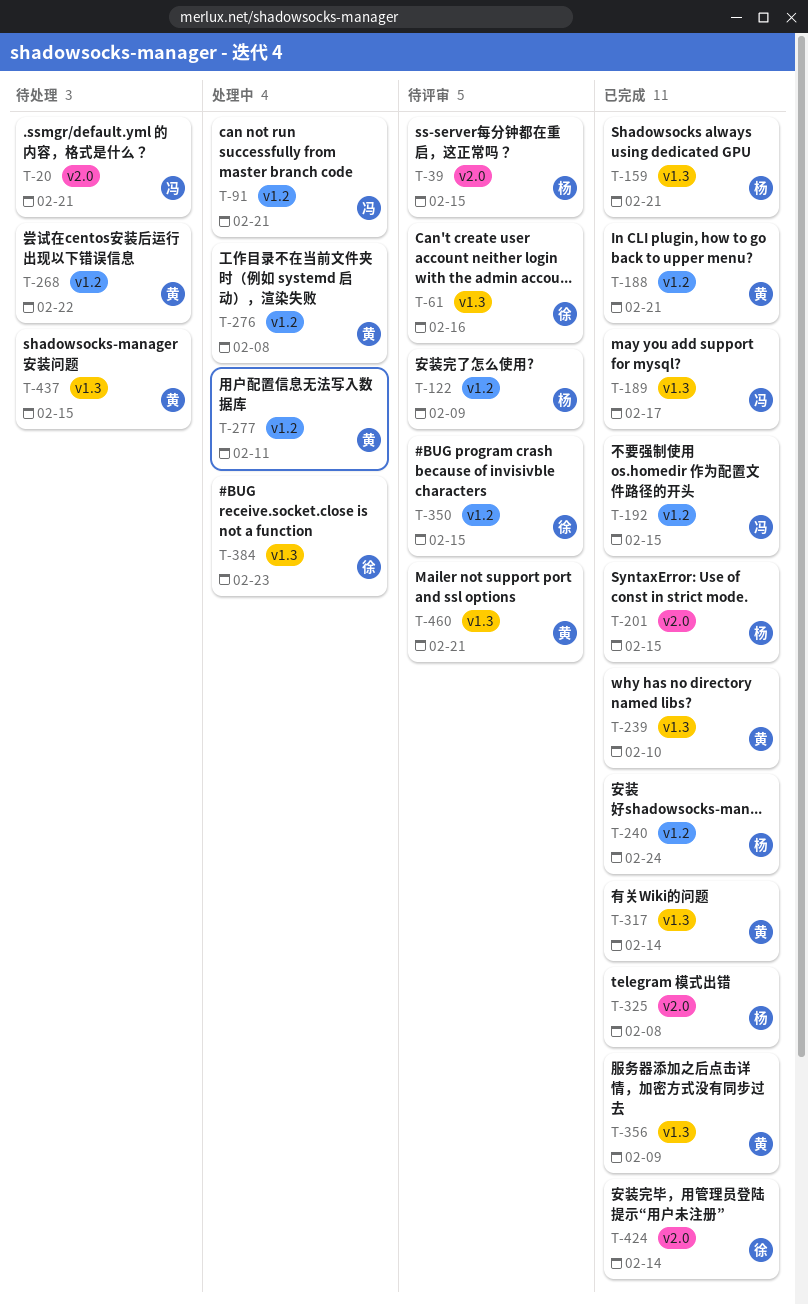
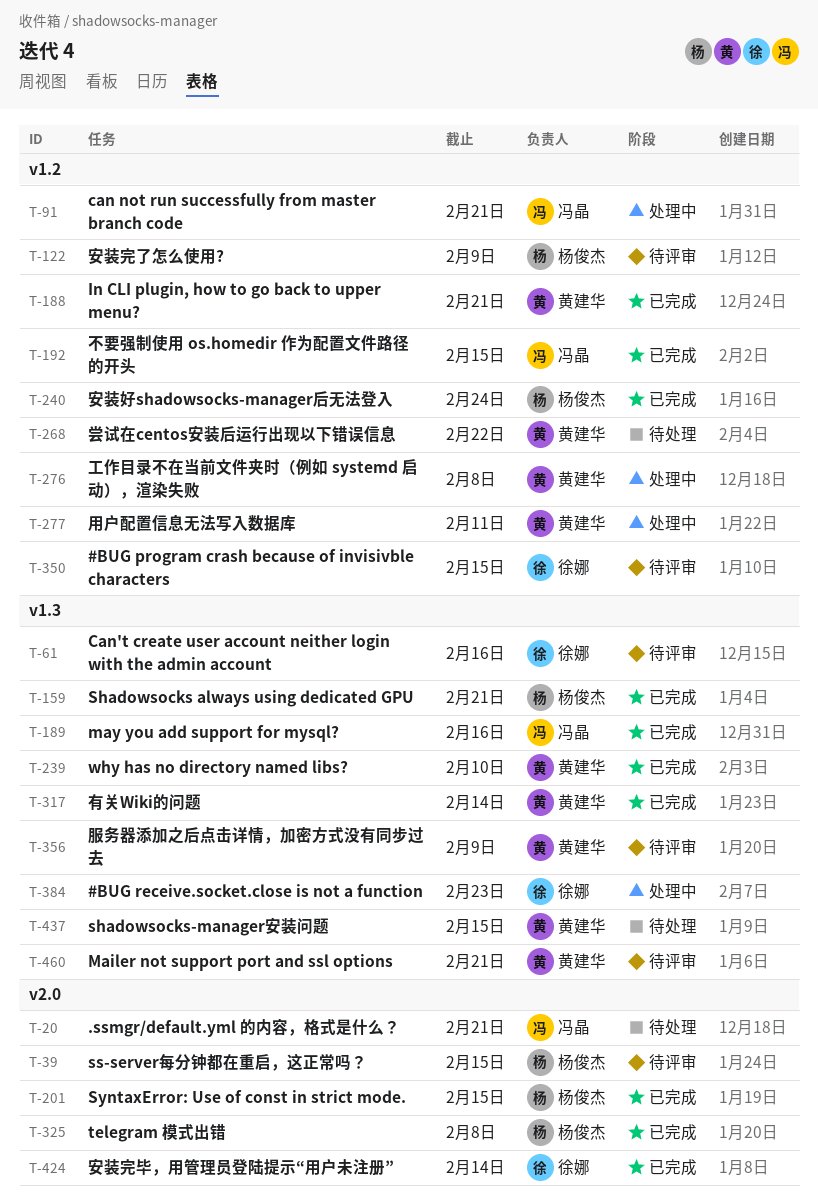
T-189, due: Feb 17 -> Feb 16
T-356, status: 已完成 -> 待评审

